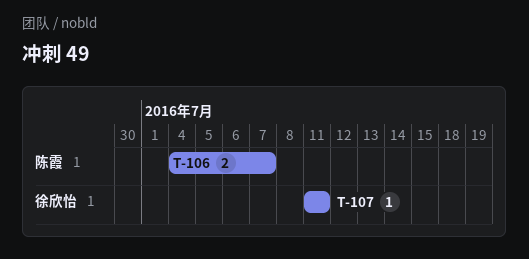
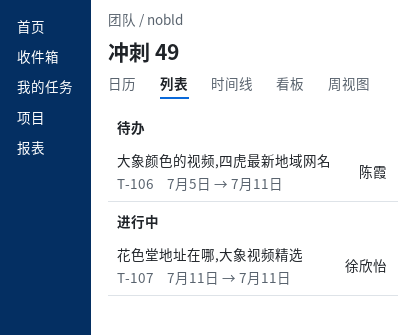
T-106, start: Jul 4 -> Jul 5
T-106, due: Jul 7 -> Jul 11

